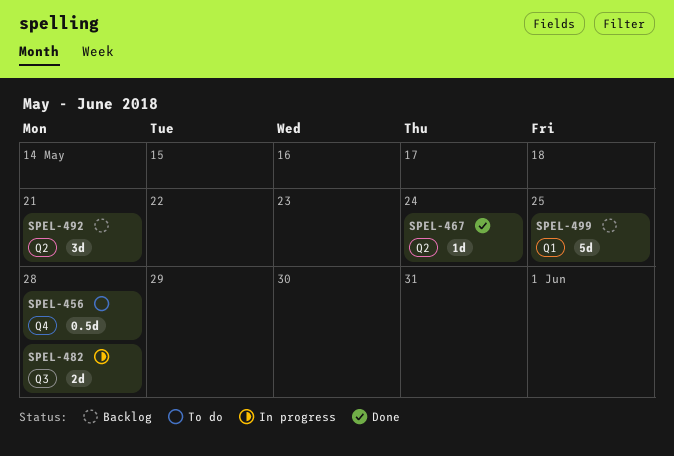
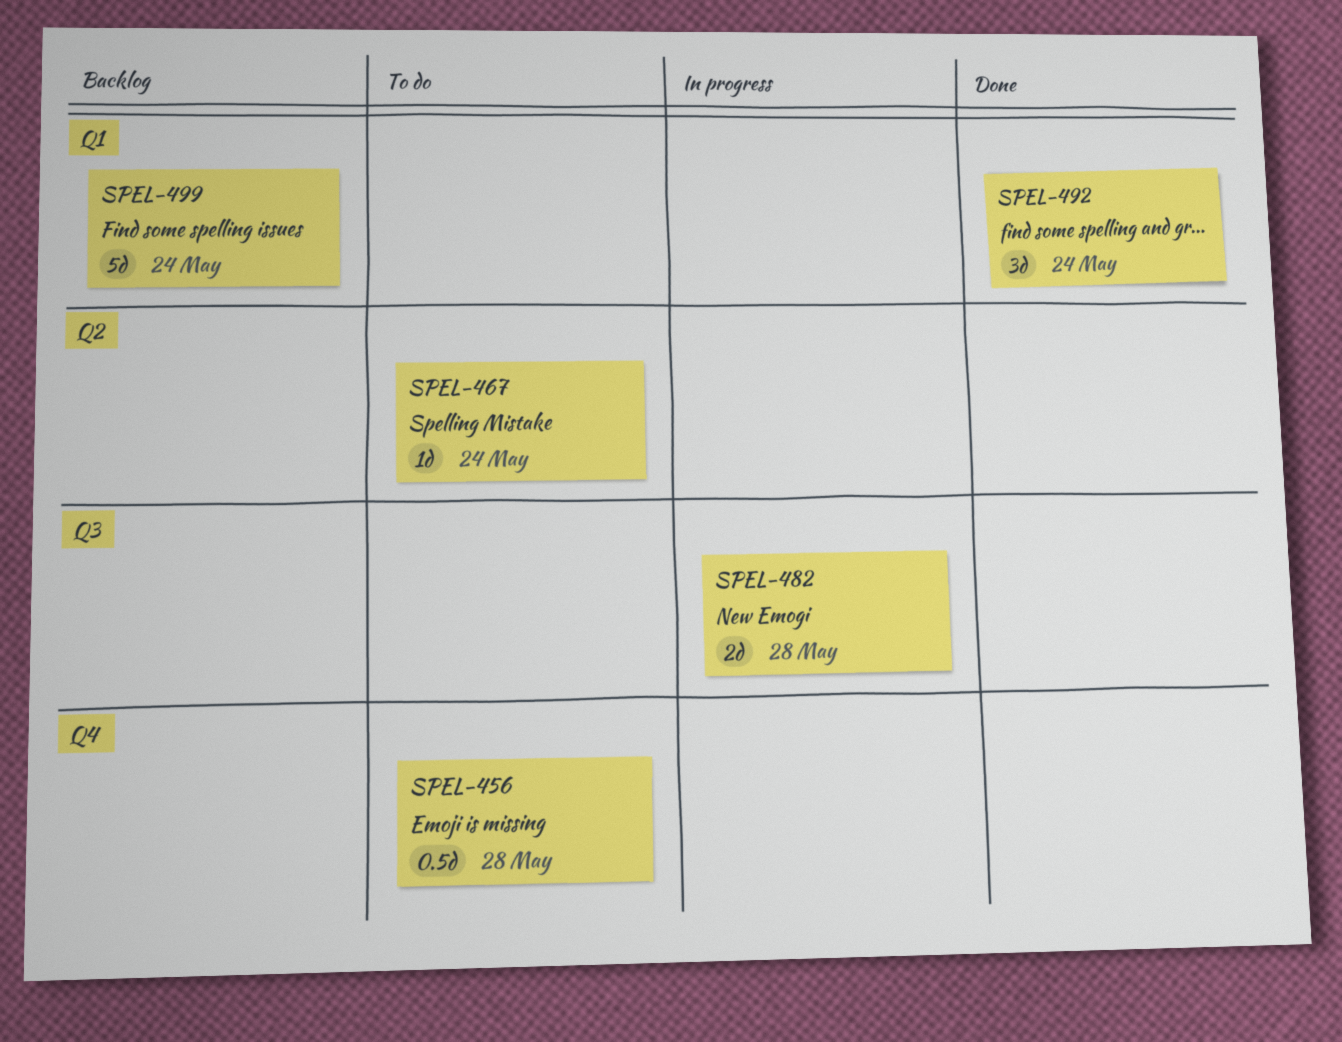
SPEL-467, status: Done -> To do
SPEL-492, status: Backlog -> Done
SPEL-492, label: Q2 -> Q1
SPEL-492, due: May 21 -> May 24
SPEL-499, due: May 25 -> May 24

